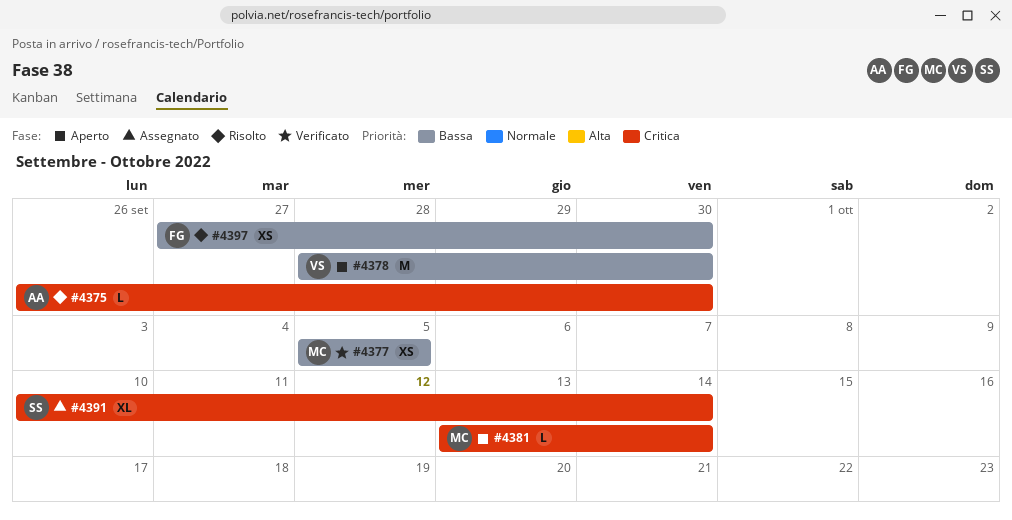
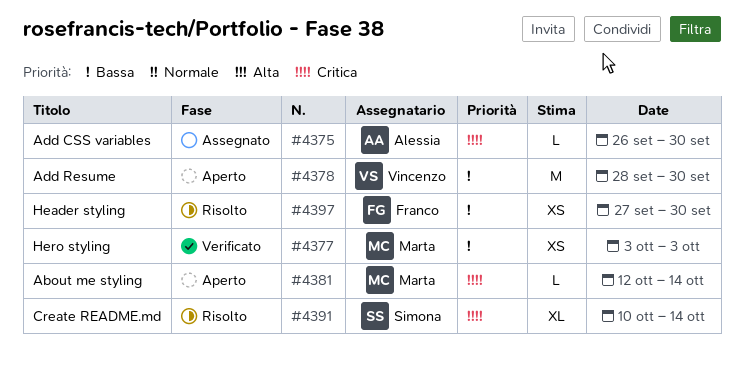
#4375, status: Risolto -> Assegnato
#4377, start: Oct 5 -> Oct 3
#4377, due: Oct 5 -> Oct 3
#4381, start: Oct 13 -> Oct 12
#4391, status: Assegnato -> Risolto

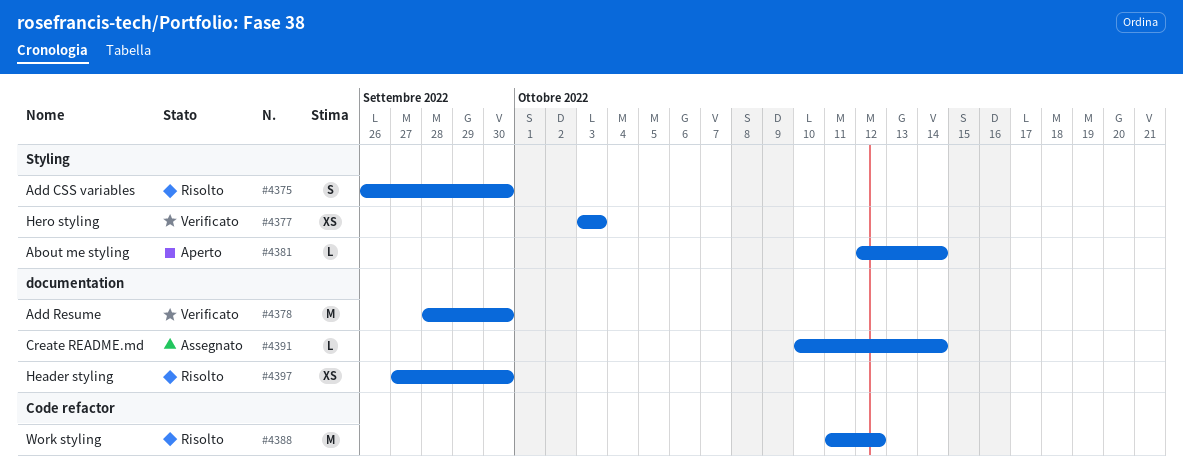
#4375, status: Assegnato -> Risolto
#4375, estimate: L -> S
#4378, status: Aperto -> Verificato
#4388: none -> present
#4391, status: Risolto -> Assegnato
#4391, estimate: XL -> L

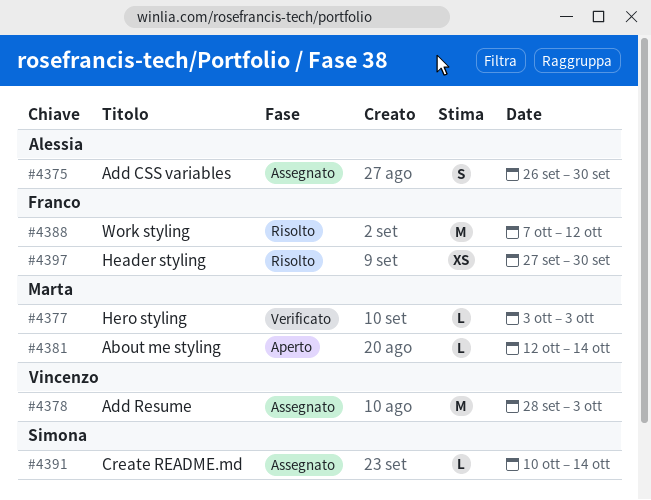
#4375, status: Risolto -> Assegnato
#4377, estimate: XS -> L
#4378, status: Verificato -> Assegnato
#4378, due: Sep 30 -> Oct 3
#4388, start: Oct 11 -> Oct 7

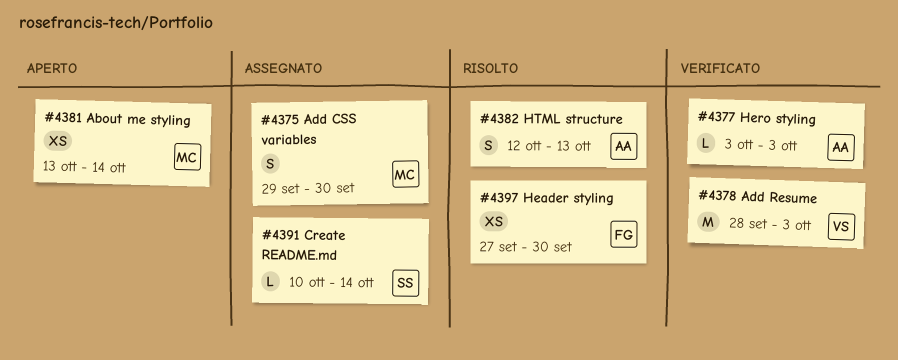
#4375, owner: Alessia -> Marta
#4375, start: Sep 26 -> Sep 29
#4377, owner: Marta -> Alessia
#4378, status: Assegnato -> Verificato
#4381, estimate: L -> XS
#4381, start: Oct 12 -> Oct 13
#4382: none -> present
#4388: present -> none

